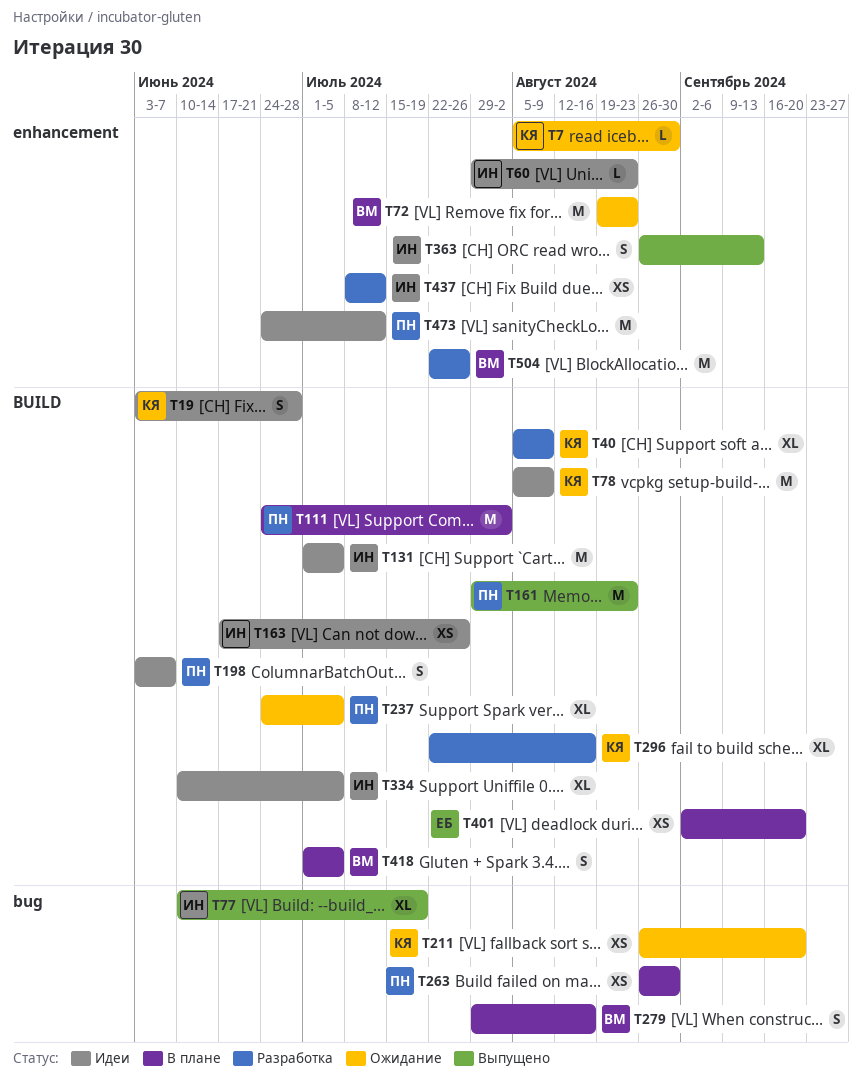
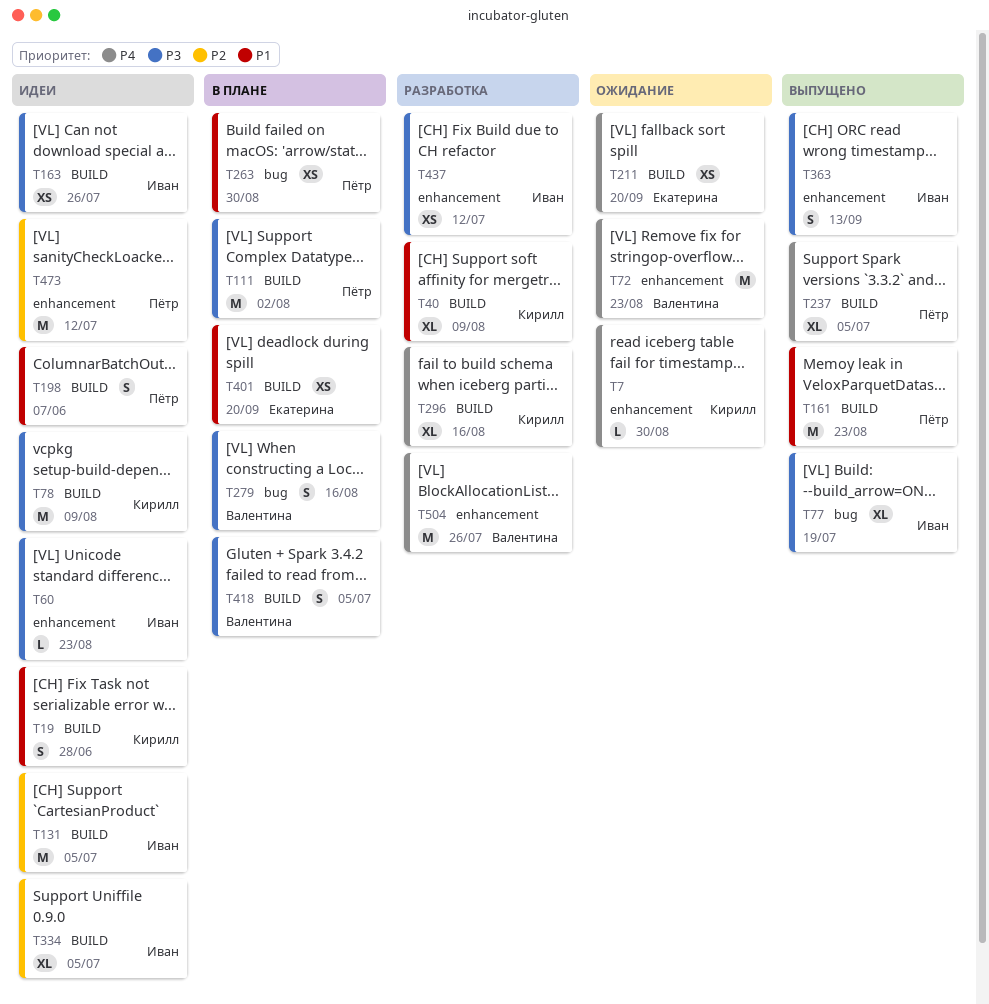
T211, owner: Кирилл -> Екатерина
T211, label: bug -> BUILD
T237, status: Ожидание -> Выпущено

